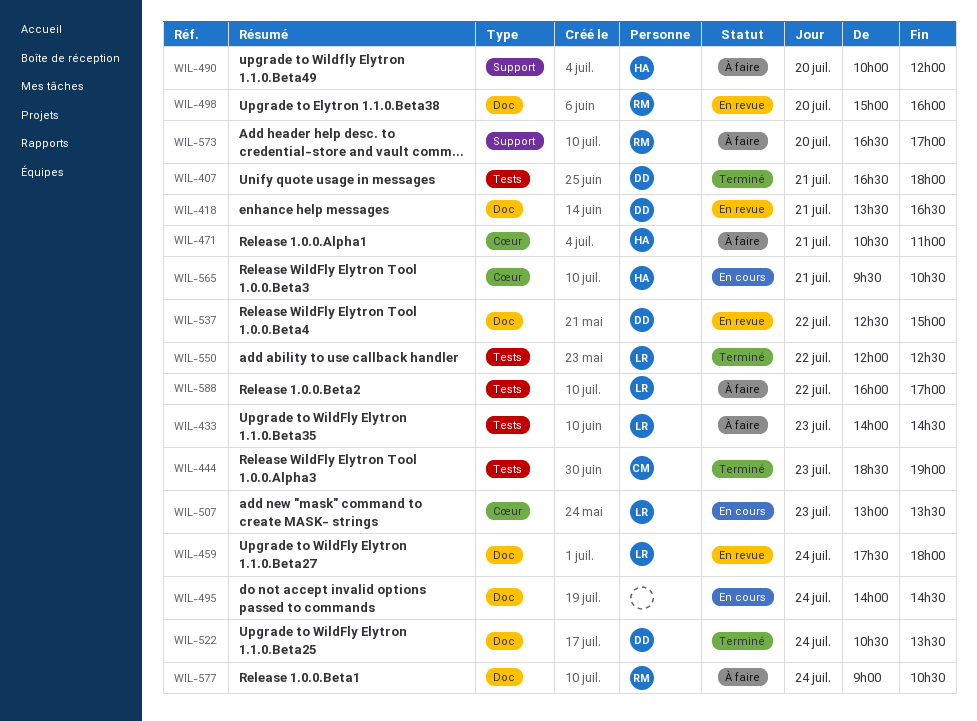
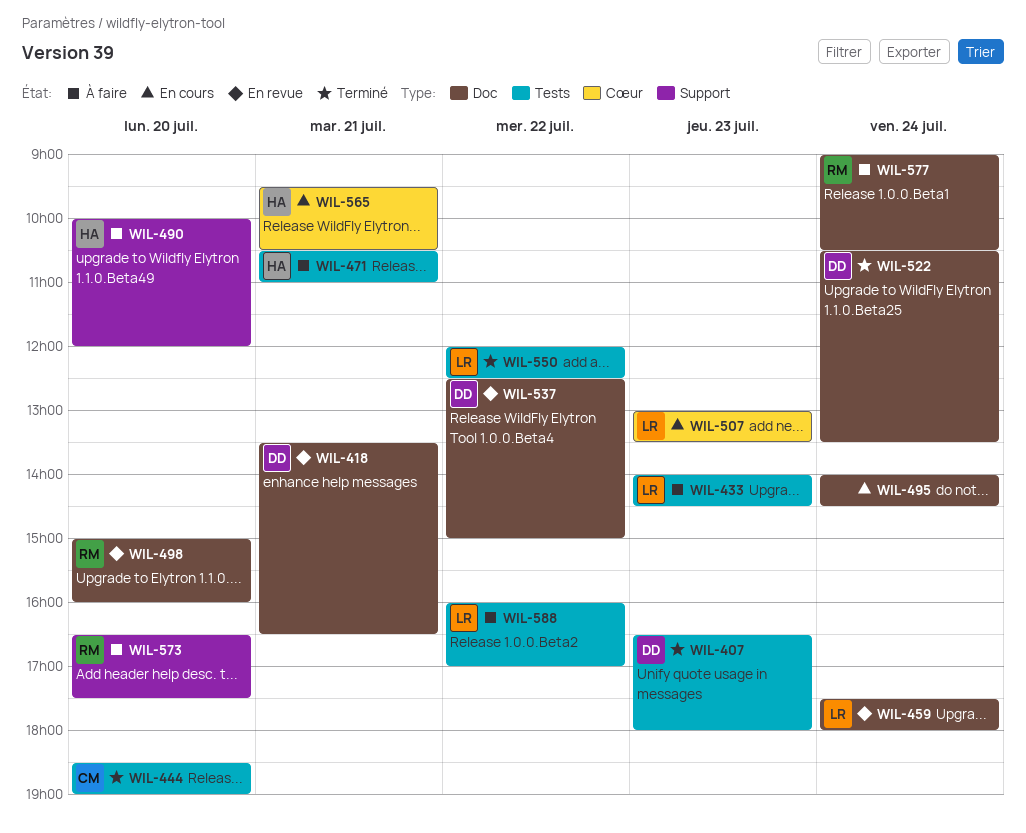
WIL-407, day: Jul 21 -> Jul 23
WIL-444, day: Jul 23 -> Jul 20
WIL-471, label: Cœur -> Tests
WIL-573, ends: 17:00 -> 17:30

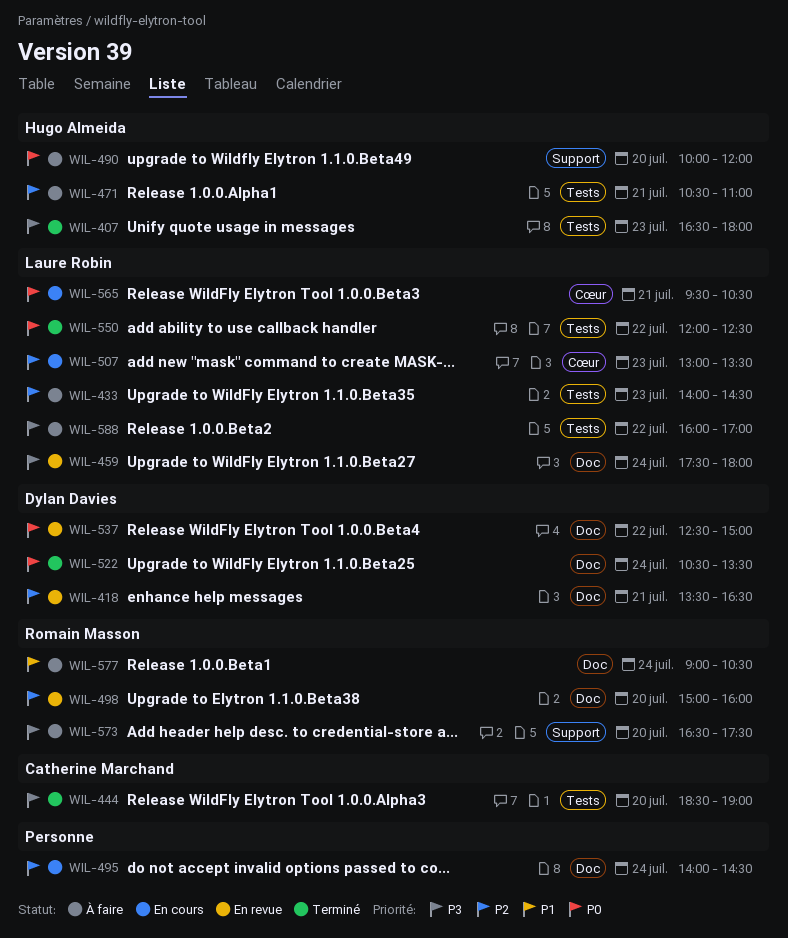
WIL-407, owner: Dylan Davies -> Hugo Almeida
WIL-565, owner: Hugo Almeida -> Laure Robin

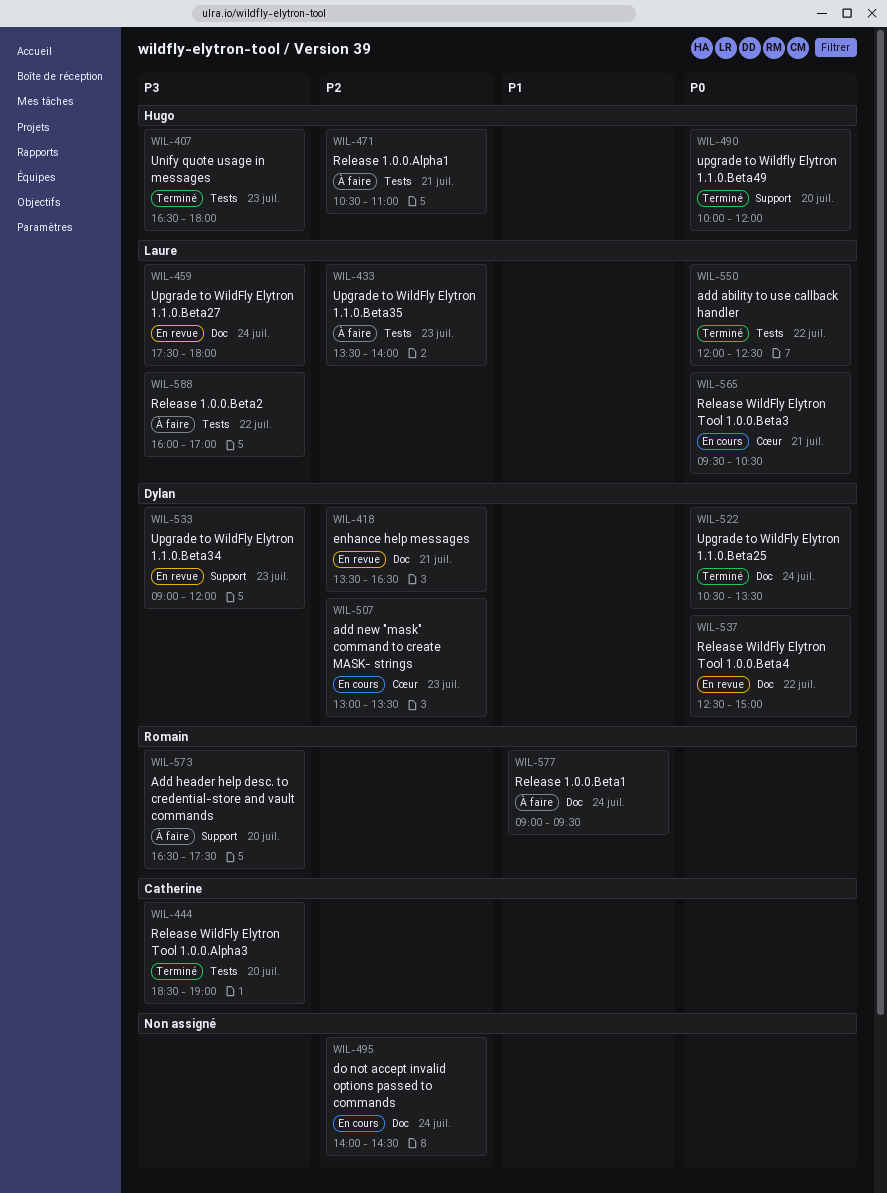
WIL-433, begins: 14:00 -> 13:30
WIL-433, ends: 14:30 -> 14:00
WIL-490, status: À faire -> Terminé
WIL-498: present -> none
WIL-507, owner: Laure Robin -> Dylan Davies
WIL-533: none -> present
WIL-577, ends: 10:30 -> 09:30

